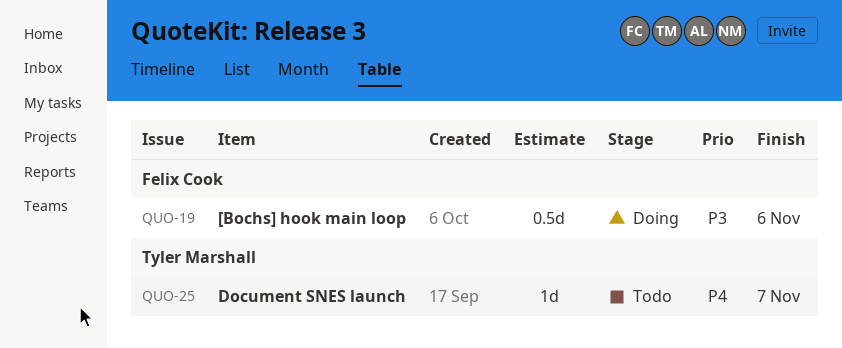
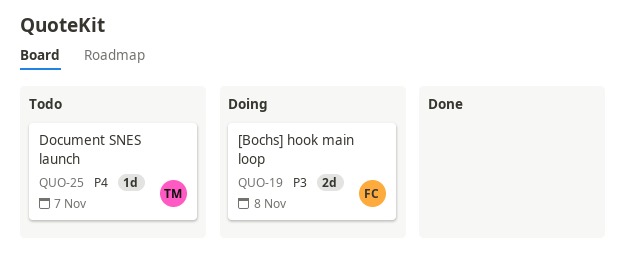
QUO-19, estimate: 0.5d -> 2d
QUO-19, due: Nov 6 -> Nov 8

